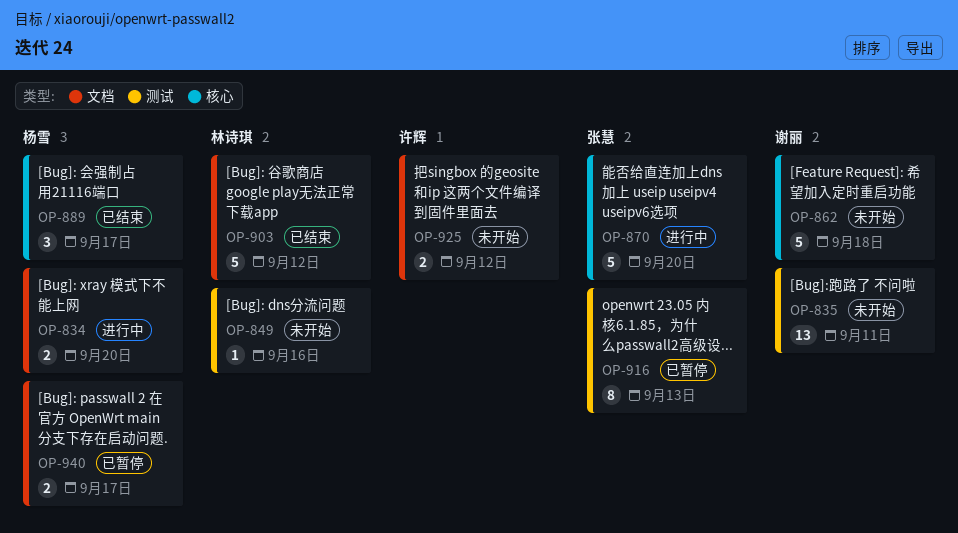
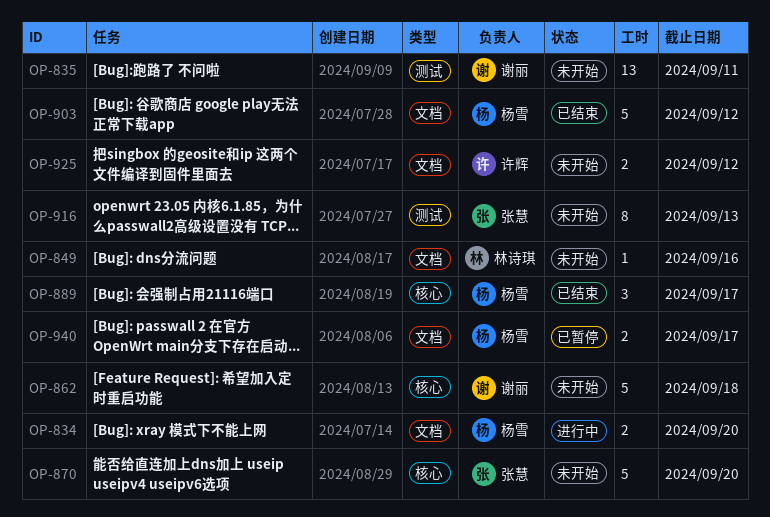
OP-849, label: 测试 -> 文档
OP-870, status: 进行中 -> 未开始
OP-903, owner: 林诗琪 -> 杨雪
OP-916, status: 已暂停 -> 未开始

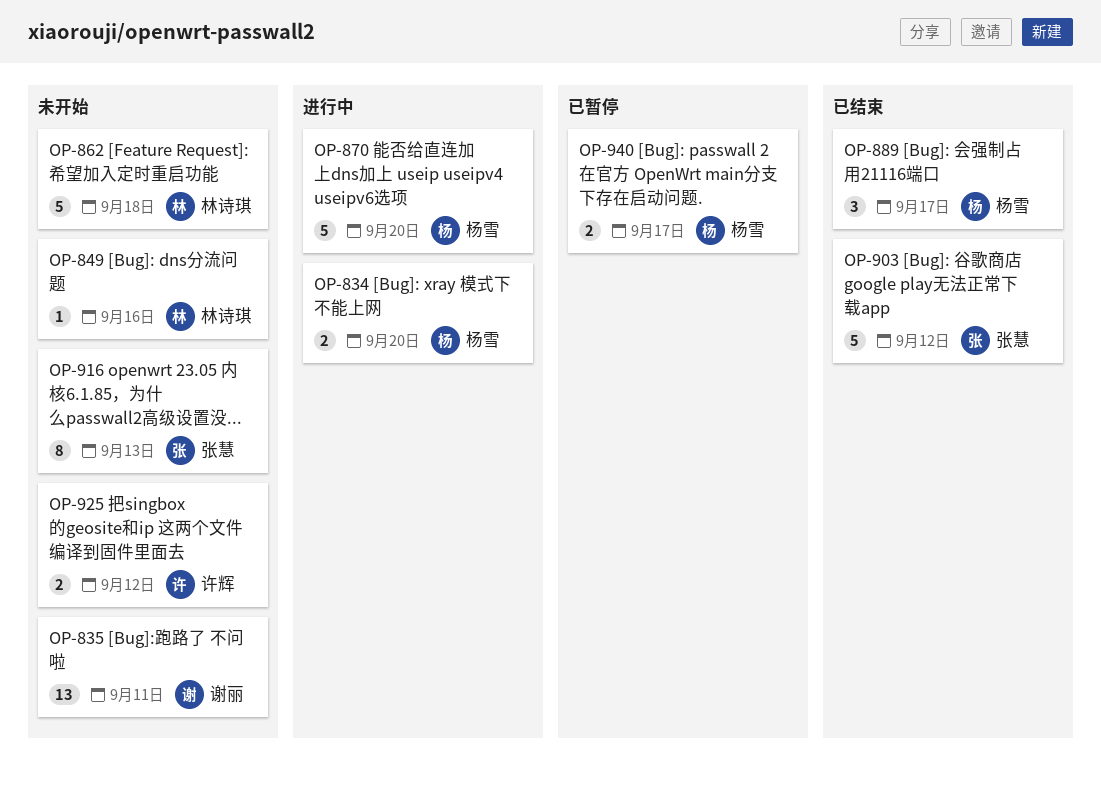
OP-862, owner: 谢丽 -> 林诗琪
OP-870, status: 未开始 -> 进行中
OP-870, owner: 张慧 -> 杨雪
OP-903, owner: 杨雪 -> 张慧

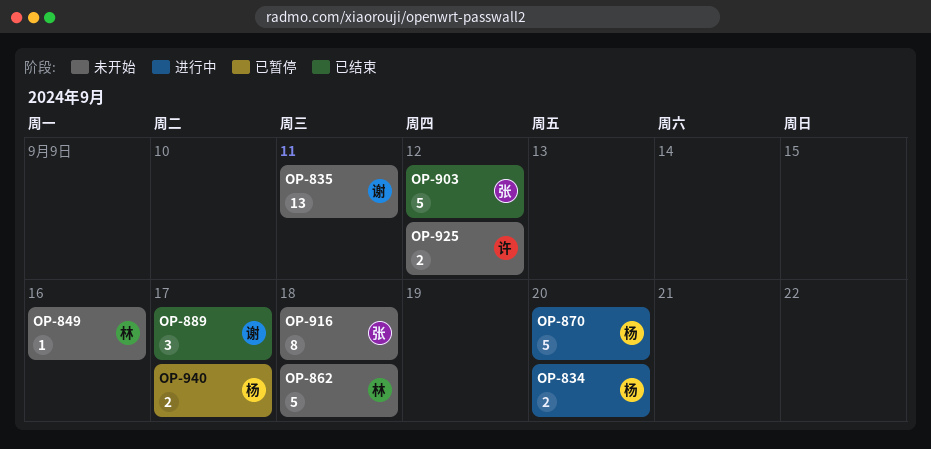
OP-889, owner: 杨雪 -> 谢丽
OP-916, due: Sep 13 -> Sep 18

